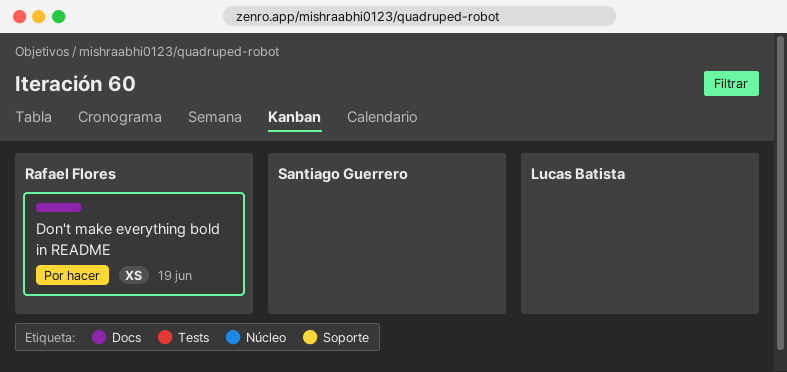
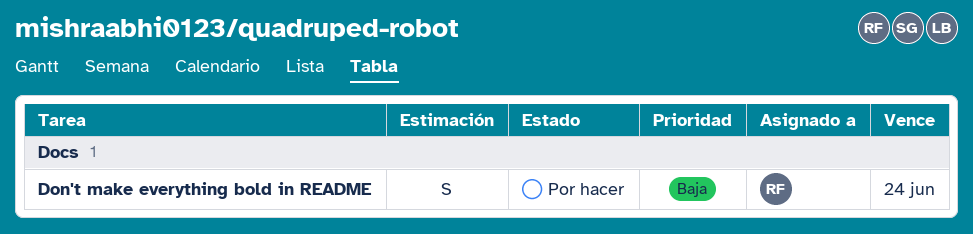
Don't make everything bold in README, estimate: XS -> S
Don't make everything bold in README, due: Jun 19 -> Jun 24

